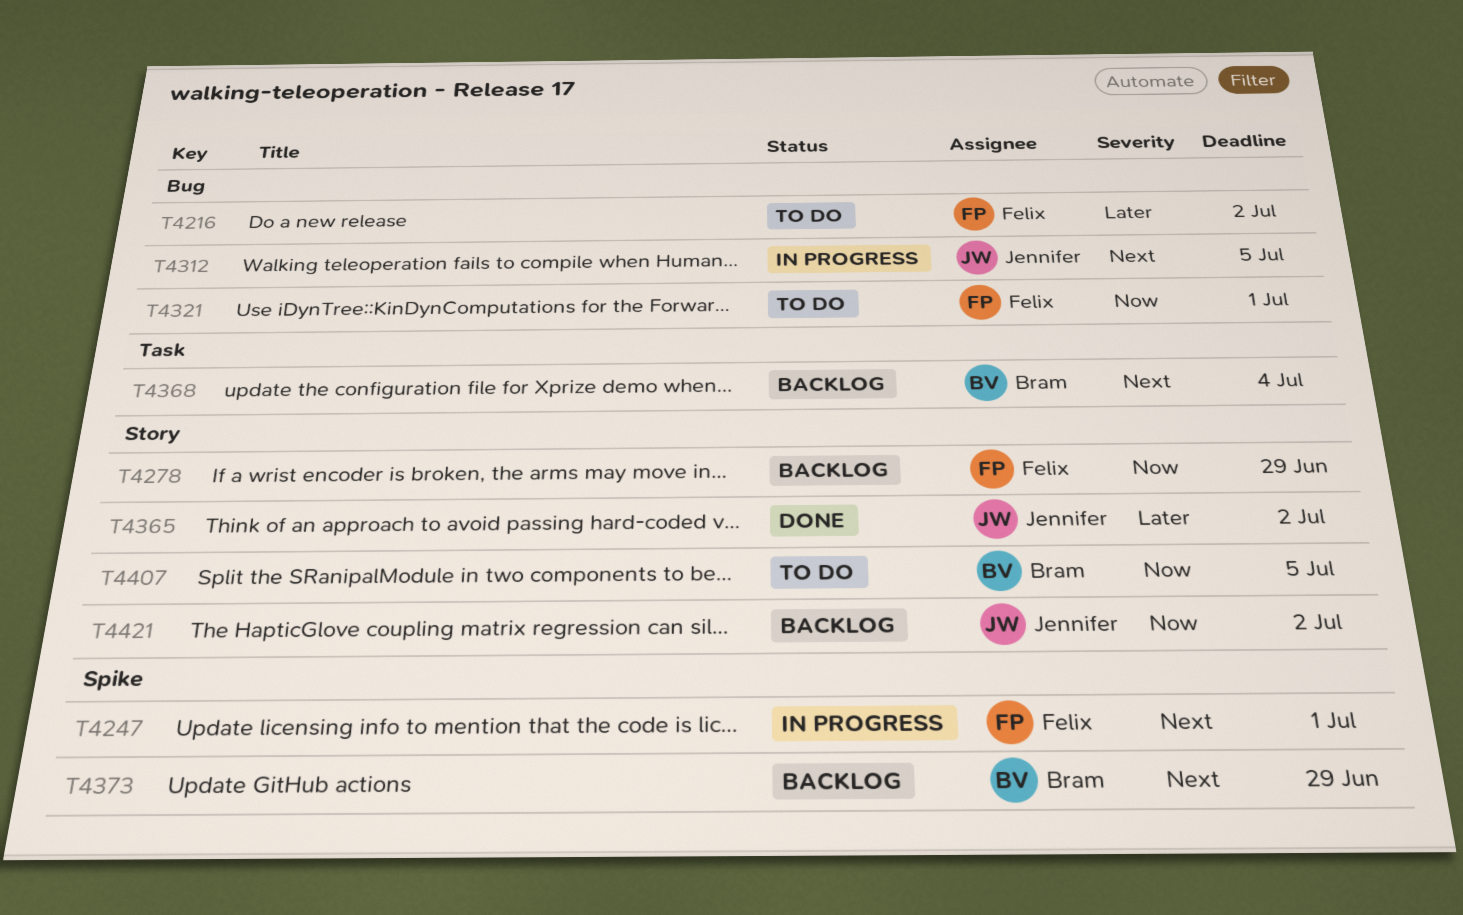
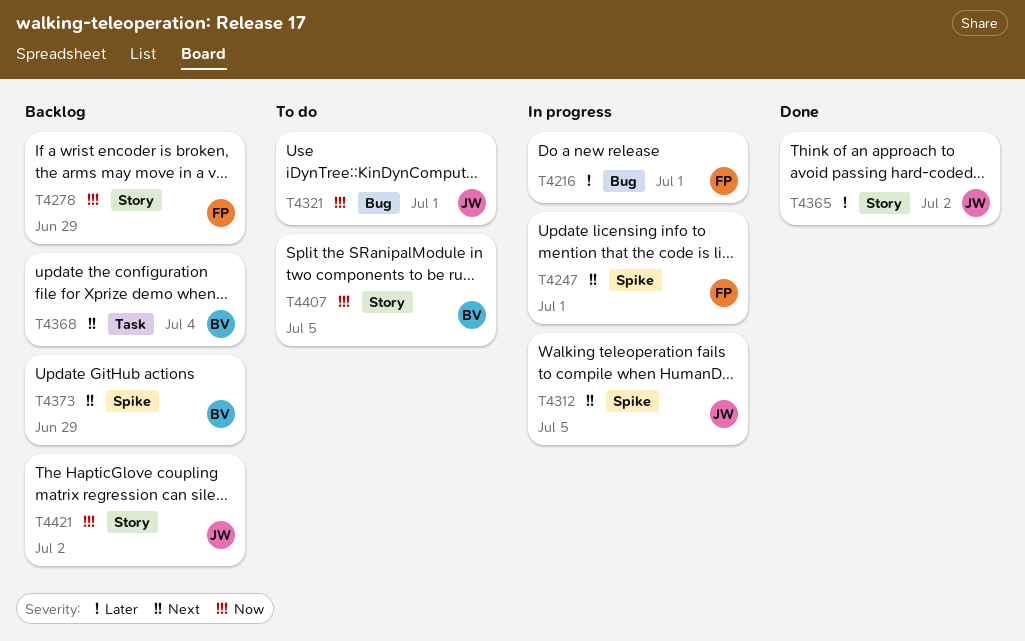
T4216, status: To do -> In progress
T4216, due: Jul 2 -> Jul 1
T4312, label: Bug -> Spike
T4321, owner: Felix -> Jennifer

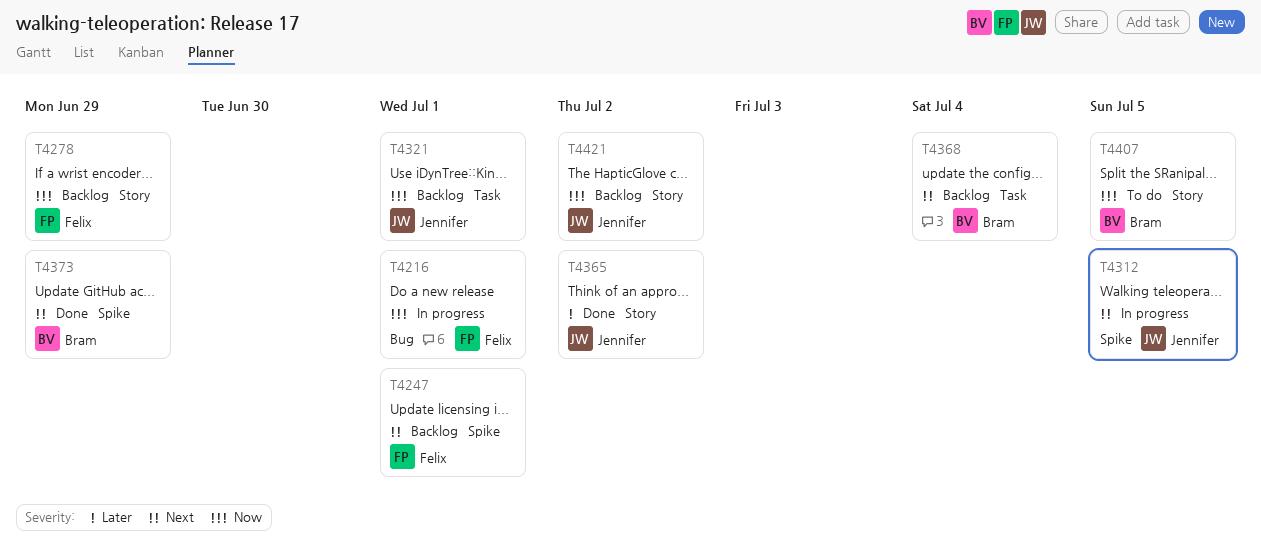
T4216, priority: Later -> Now
T4247, status: In progress -> Backlog
T4321, status: To do -> Backlog
T4321, label: Bug -> Task
T4373, status: Backlog -> Done

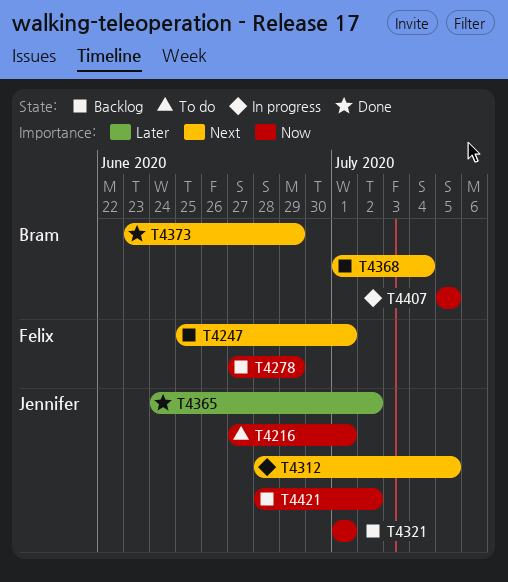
T4216, status: In progress -> To do
T4216, owner: Felix -> Jennifer
T4407, status: To do -> In progress

